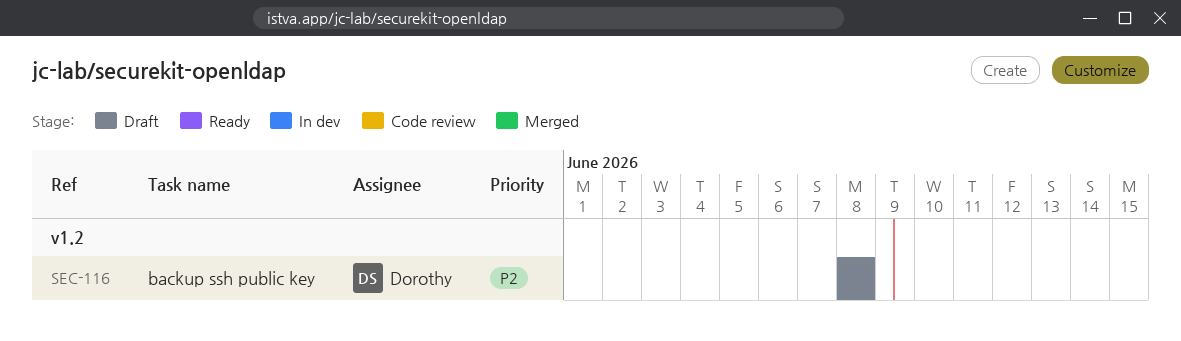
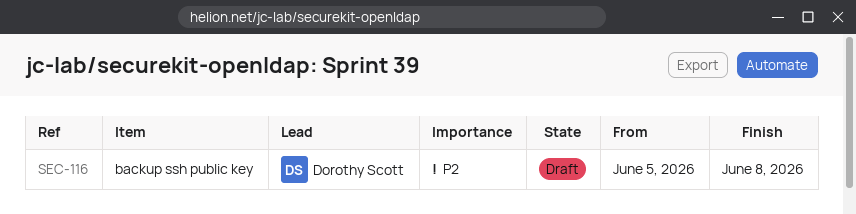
SEC-116, start: Jun 8 -> Jun 5

